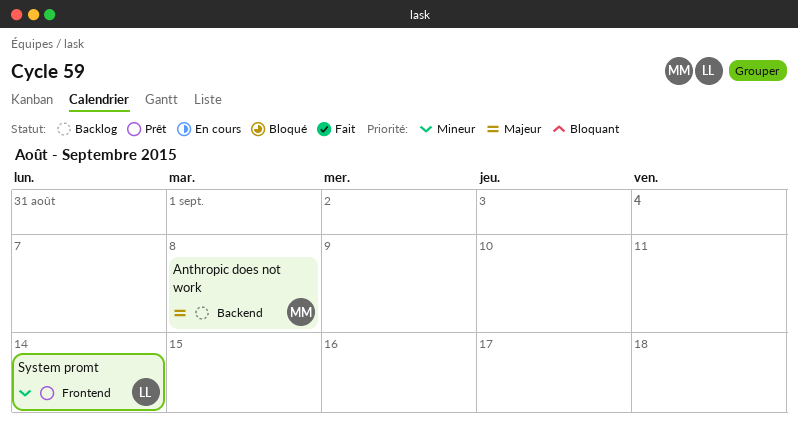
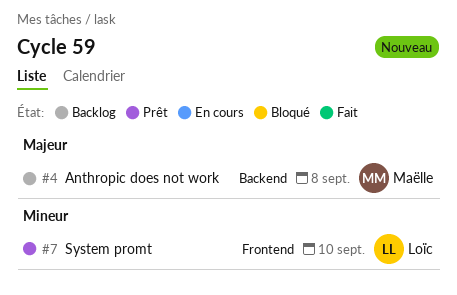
System promt, due: Sep 14 -> Sep 10

